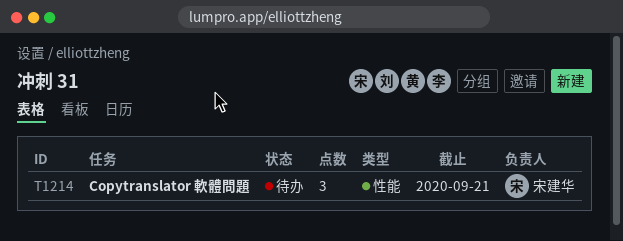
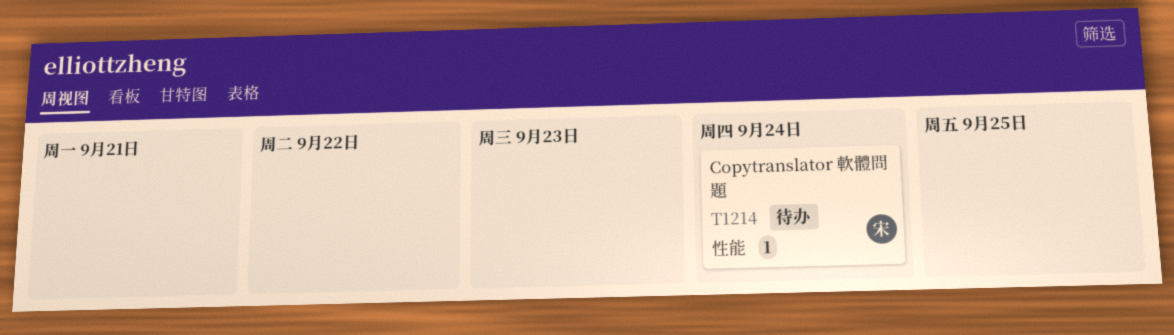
T1214, estimate: 3 -> 1
T1214, due: Sep 21 -> Sep 24

